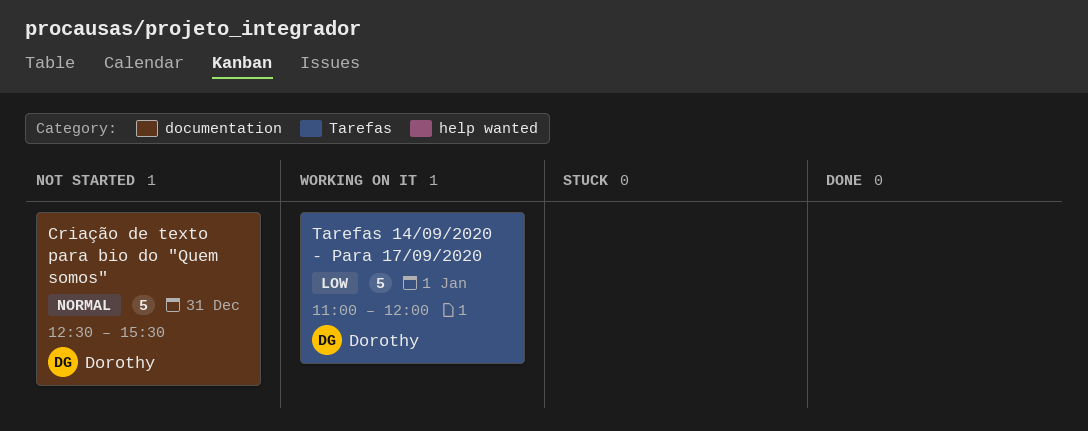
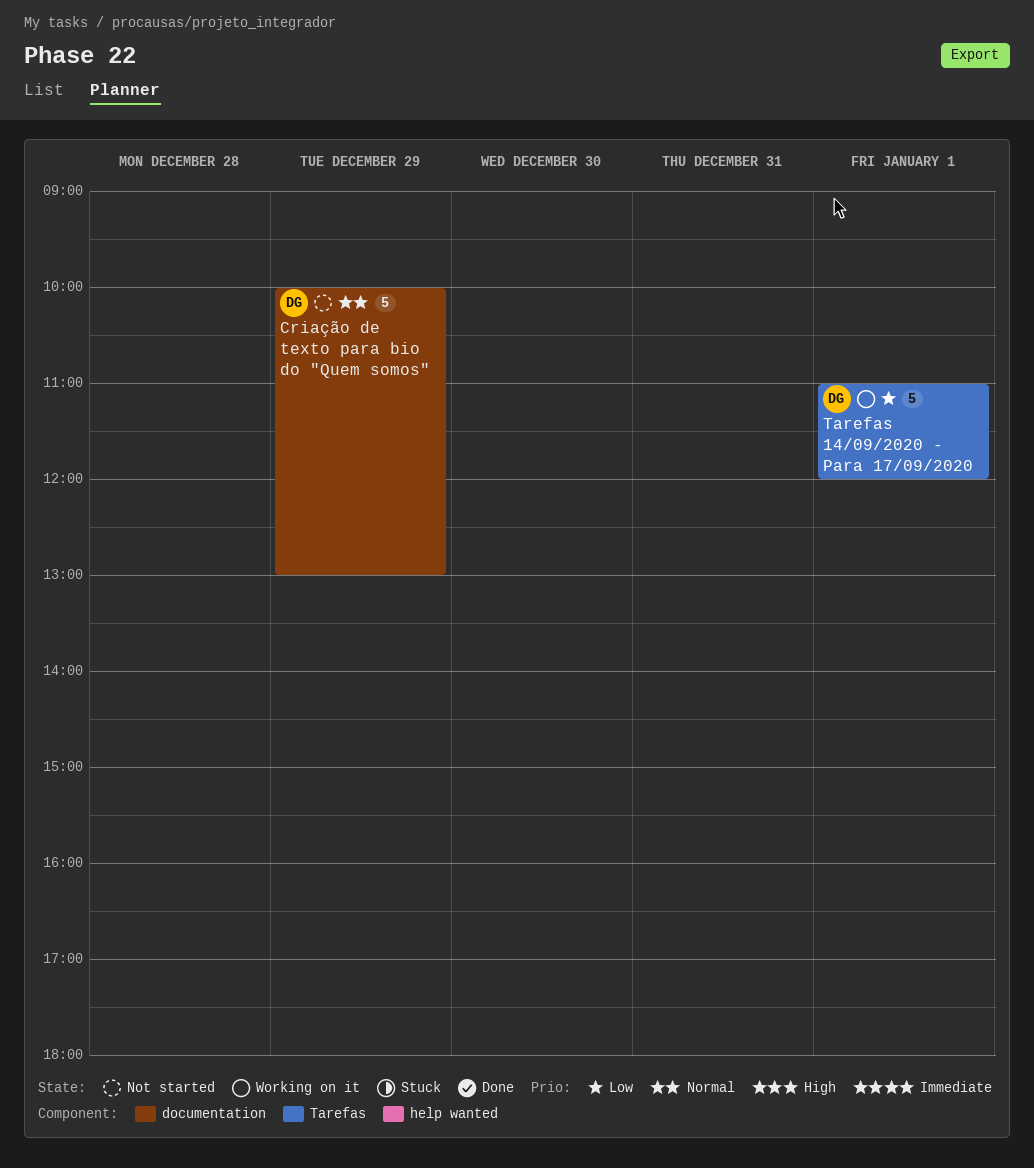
Criação de texto para bio do "Quem somos", day: Dec 31 -> Dec 29
Criação de texto para bio do "Quem somos", begins: 12:30 -> 10:00
Criação de texto para bio do "Quem somos", ends: 15:30 -> 13:00

